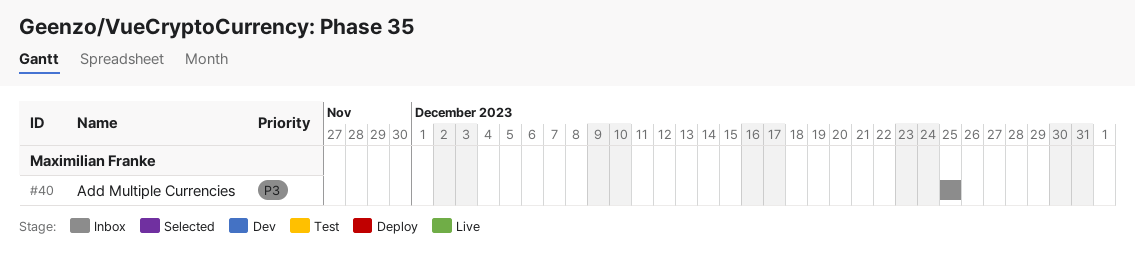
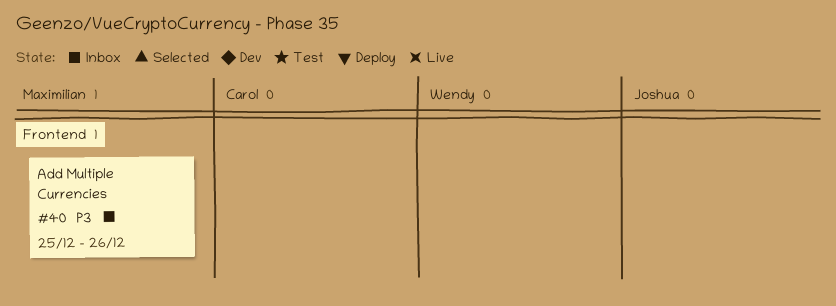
#40, due: Dec 25 -> Dec 26

